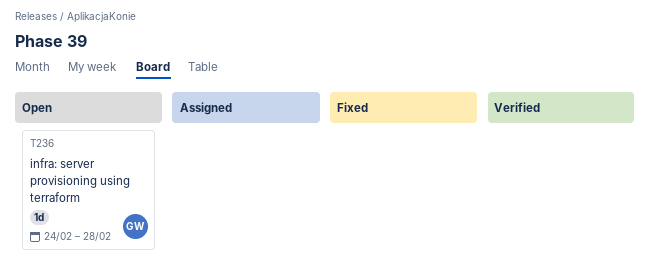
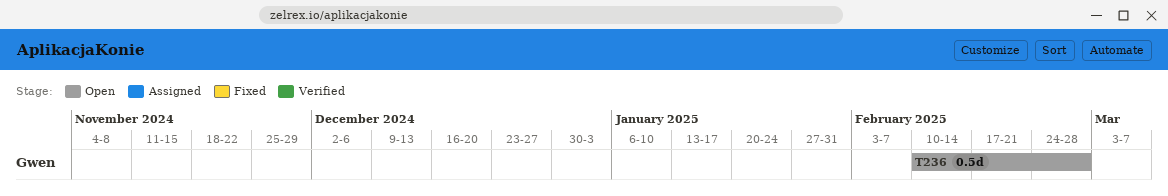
T236, estimate: 1d -> 0.5d
T236, start: Feb 24 -> Feb 10

